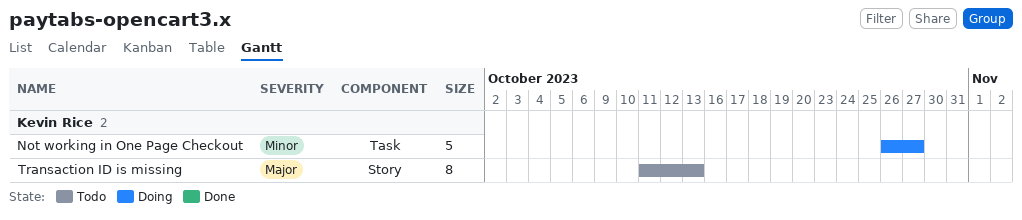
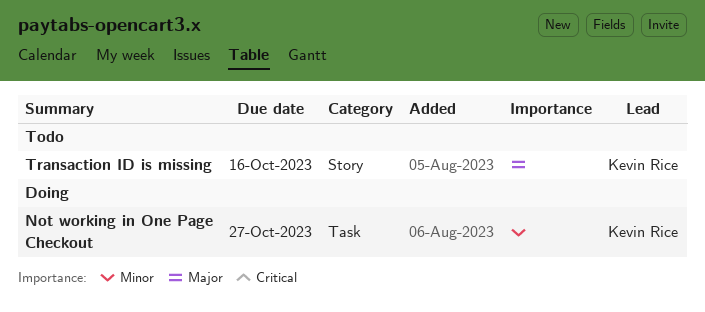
Transaction ID is missing, due: Oct 13 -> Oct 16

